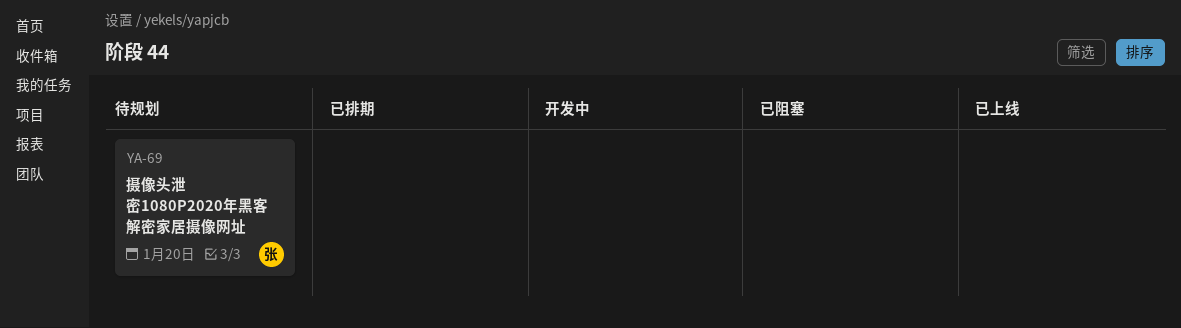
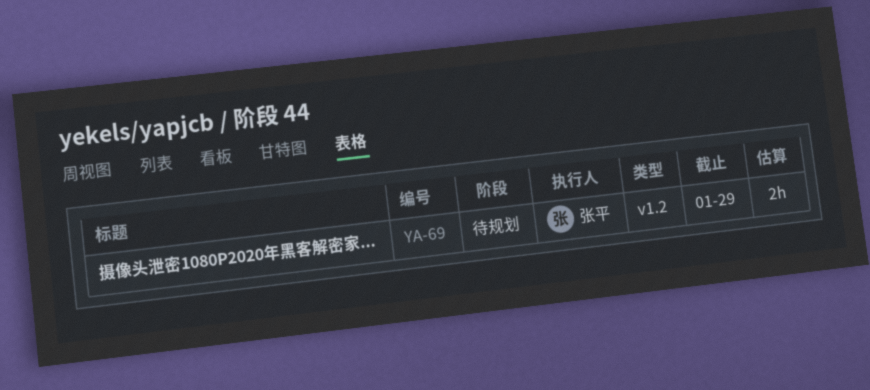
YA-69, due: Jan 20 -> Jan 29

